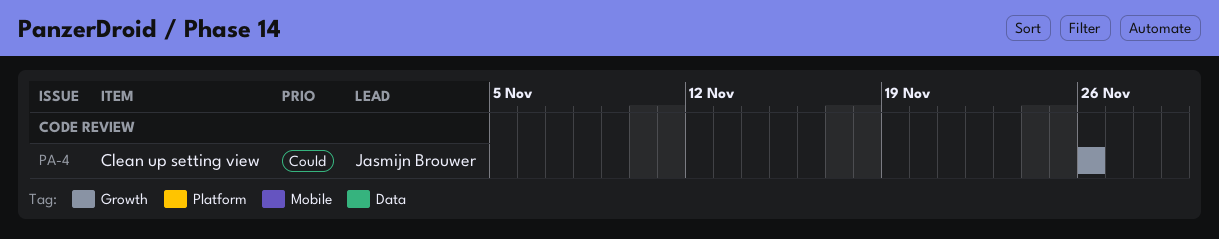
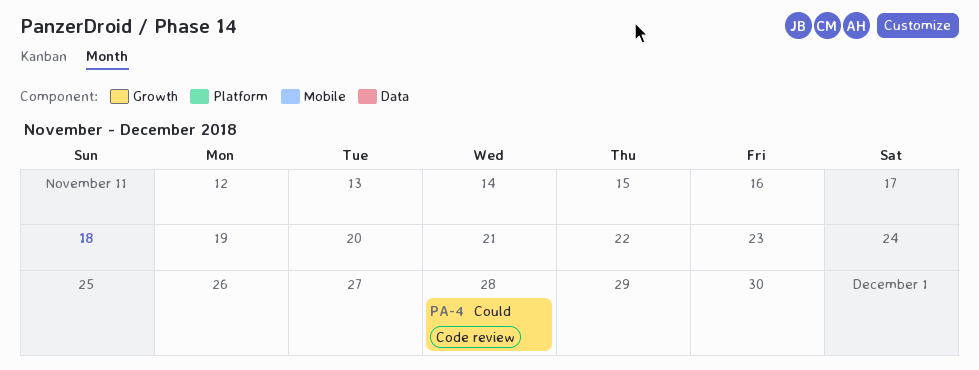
PA-4, due: Nov 26 -> Nov 28

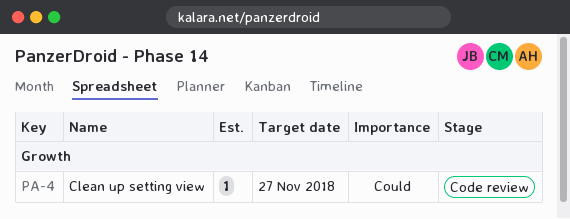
PA-4, due: Nov 28 -> Nov 27

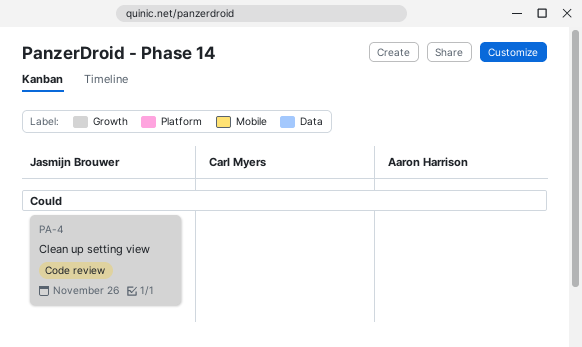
PA-4, due: Nov 27 -> Nov 26

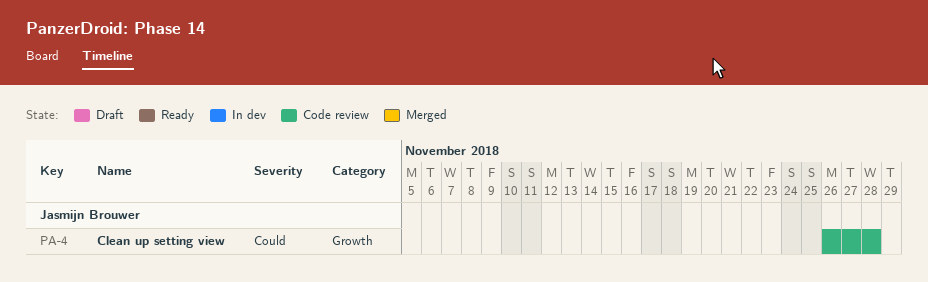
PA-4, due: Nov 26 -> Nov 28

